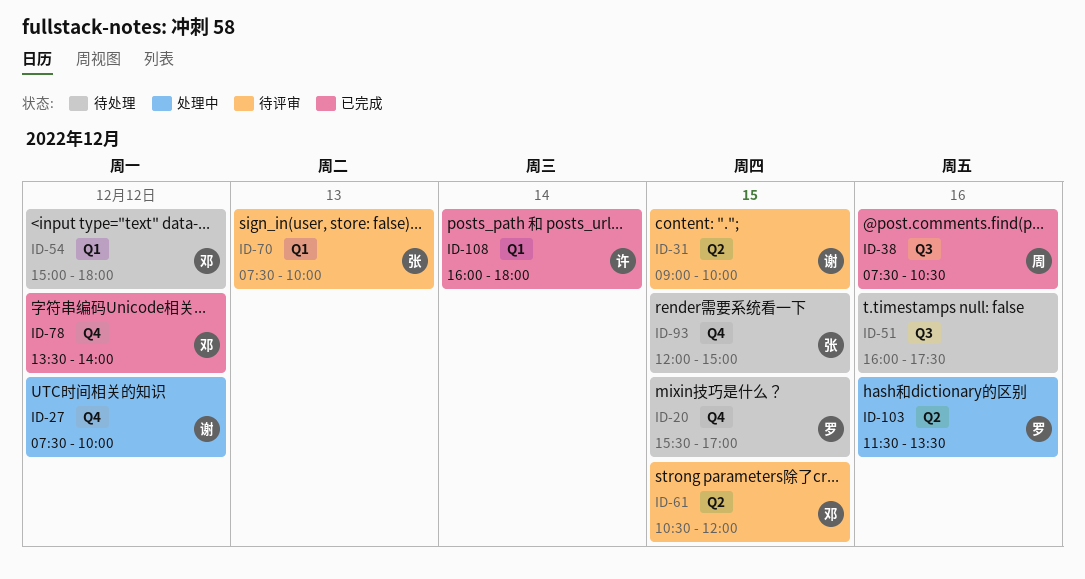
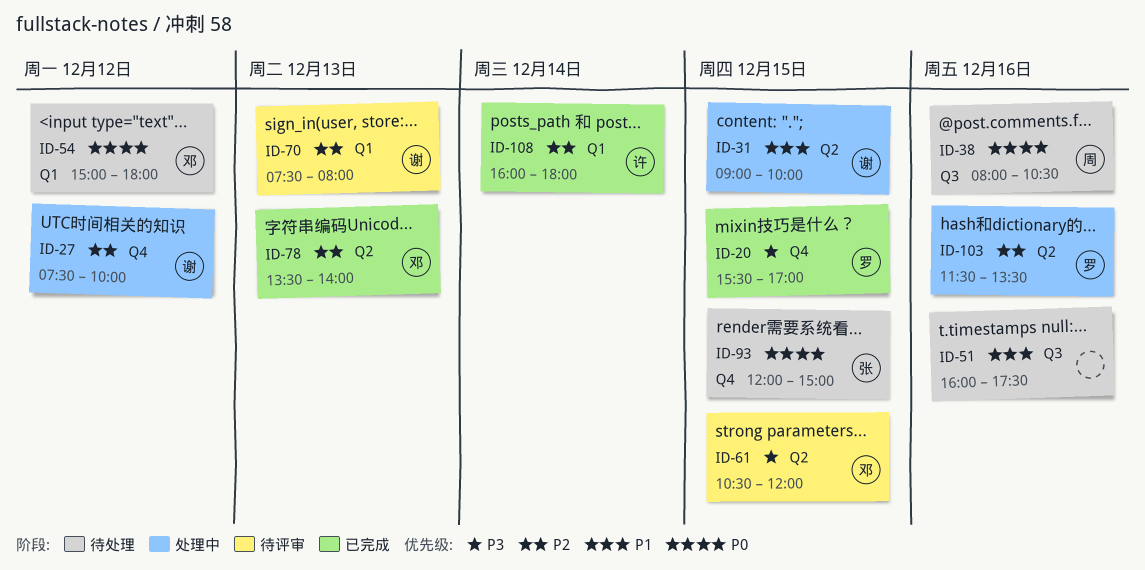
ID-20, status: 待处理 -> 已完成
ID-31, status: 待评审 -> 处理中
ID-38, status: 已完成 -> 待处理
ID-38, begins: 07:30 -> 08:00
ID-70, owner: 张 -> 谢
ID-70, ends: 10:00 -> 08:00
ID-78, label: Q4 -> Q2
ID-78, day: Dec 12 -> Dec 13

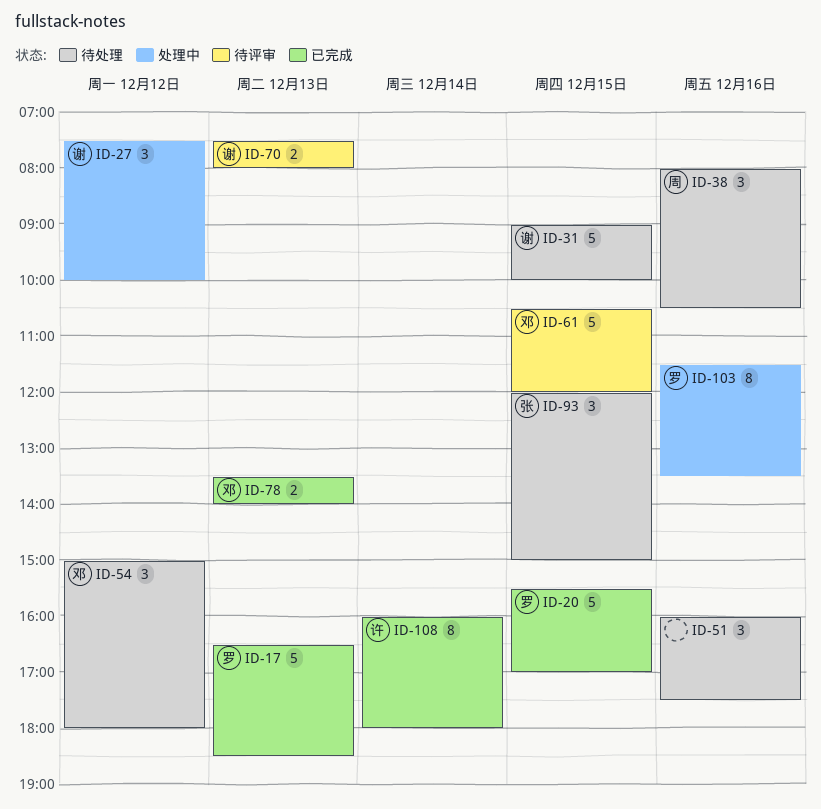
ID-17: none -> present
ID-31, status: 处理中 -> 待处理

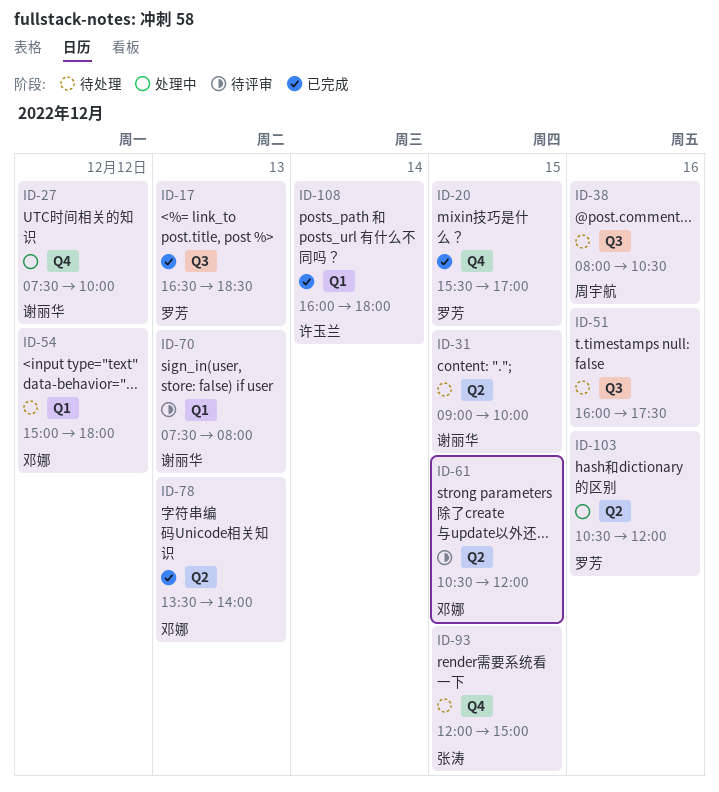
ID-103, begins: 11:30 -> 10:30
ID-103, ends: 13:30 -> 12:00

